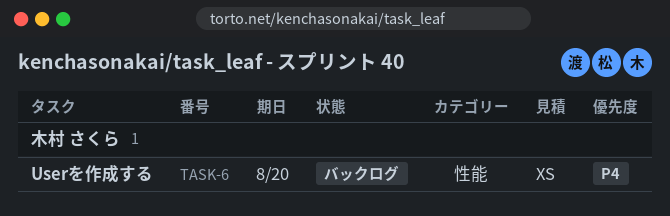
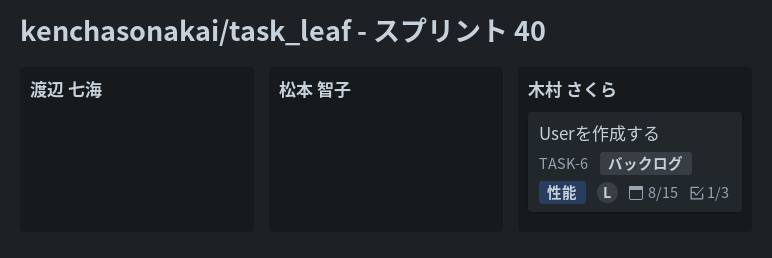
TASK-6, estimate: XS -> L
TASK-6, due: Aug 20 -> Aug 15

